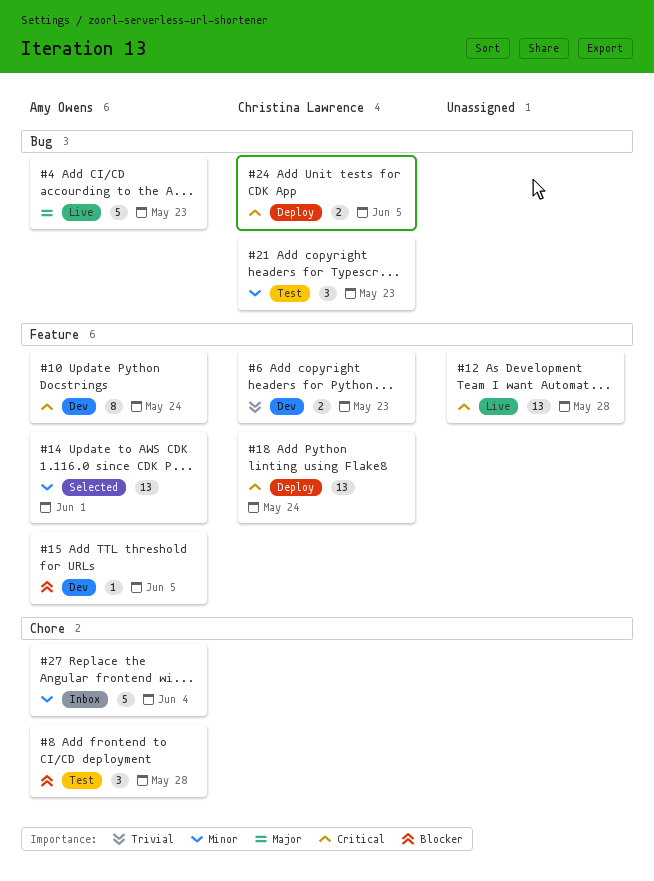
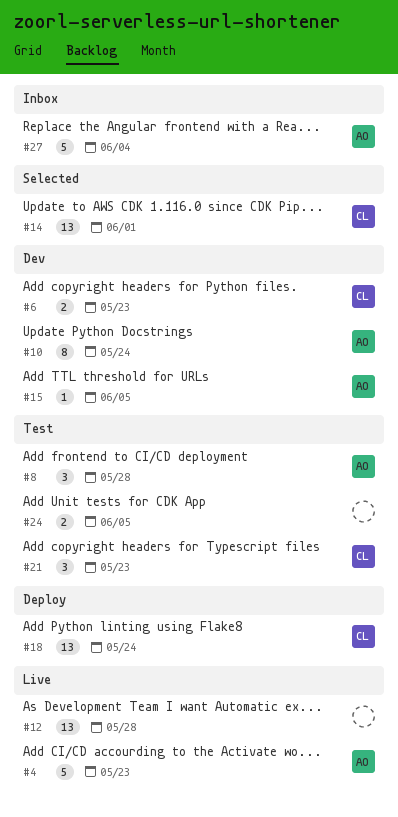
#14, owner: Amy Owens -> Christina Lawrence
#24, status: Deploy -> Test
#24, owner: Christina Lawrence -> none

